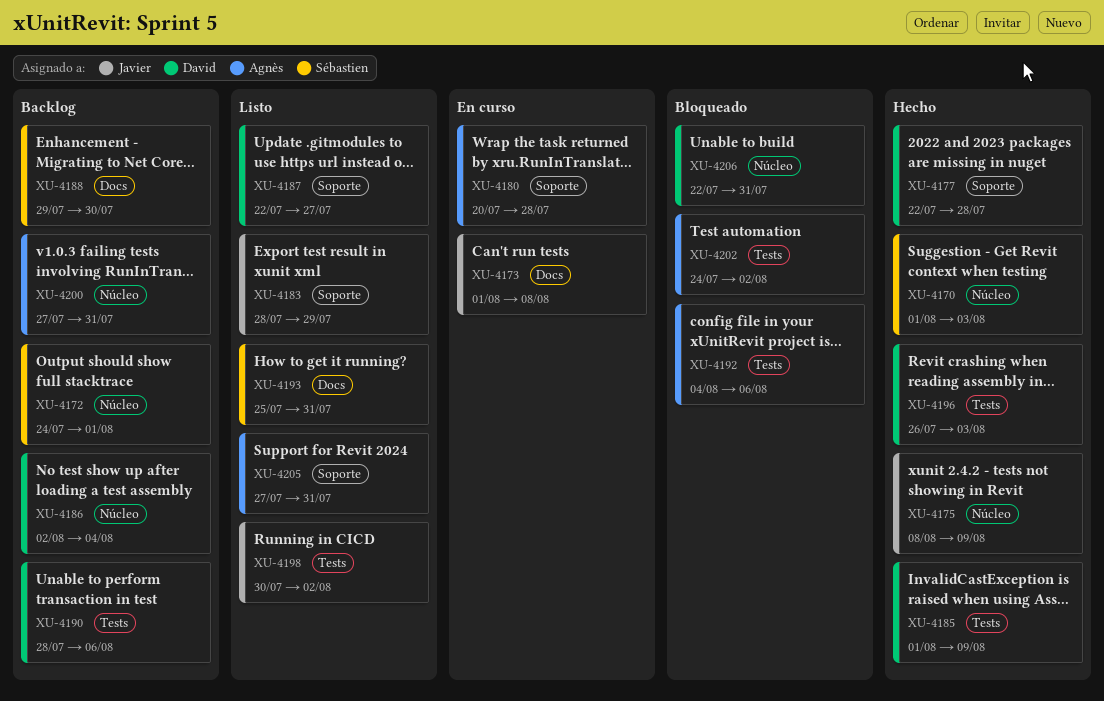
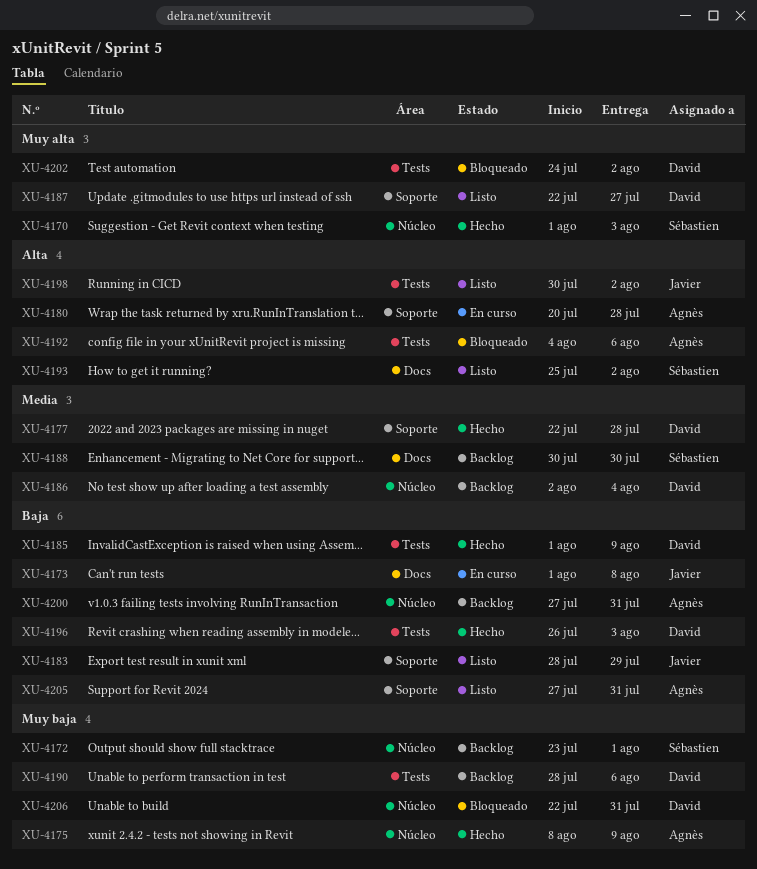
XU-4172, start: Jul 24 -> Jul 23
XU-4175, owner: Javier -> Agnès
XU-4188, start: Jul 29 -> Jul 30
XU-4193, due: Jul 31 -> Aug 2
XU-4202, owner: Agnès -> David

